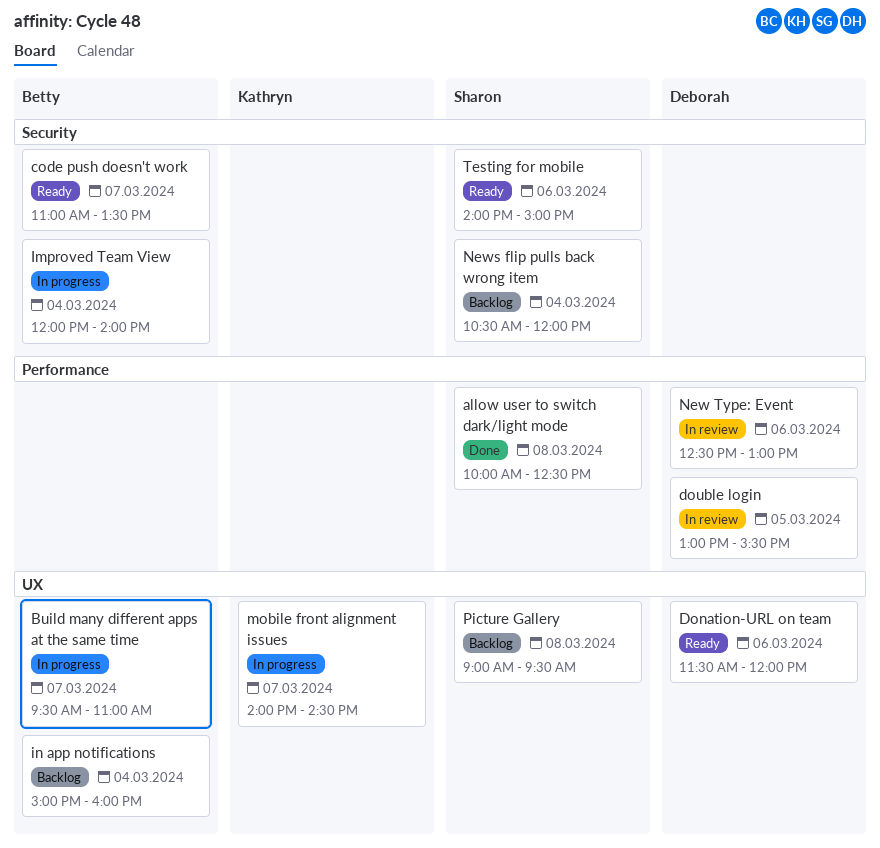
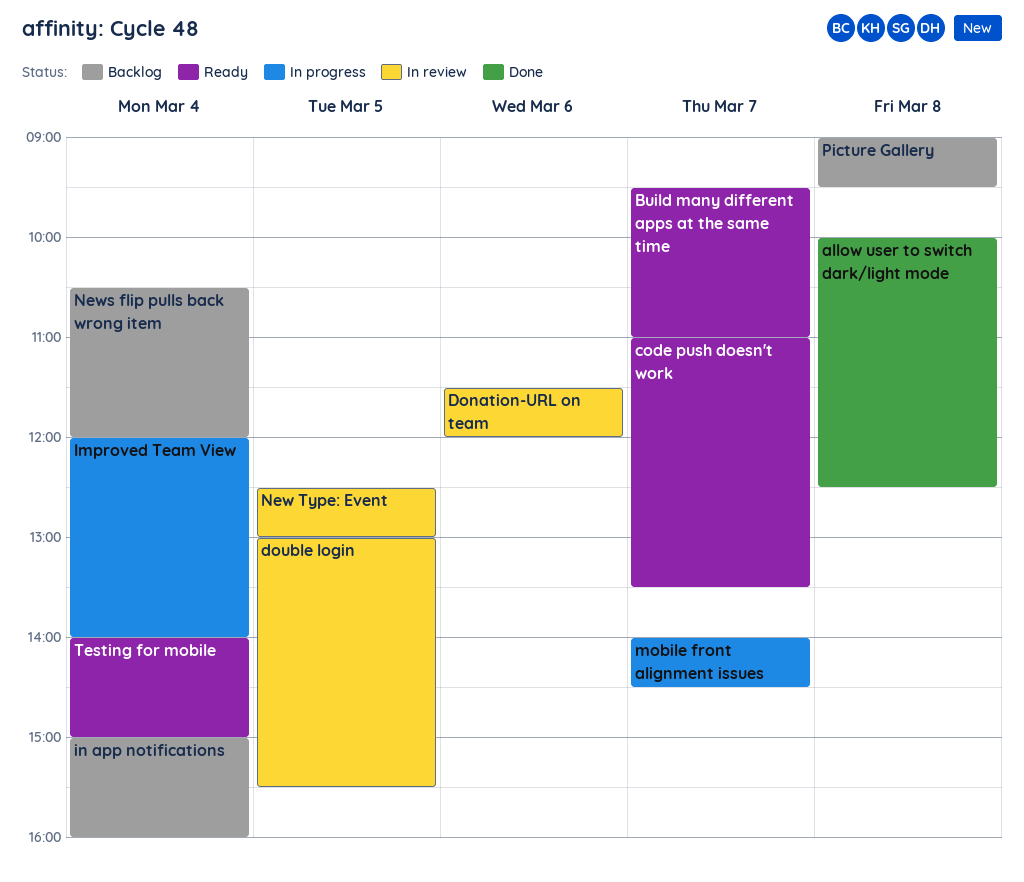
Build many different apps at the same time, status: In progress -> Ready
Donation-URL on team, status: Ready -> In review
New Type: Event, day: Mar 6 -> Mar 5
Testing for mobile, day: Mar 6 -> Mar 4

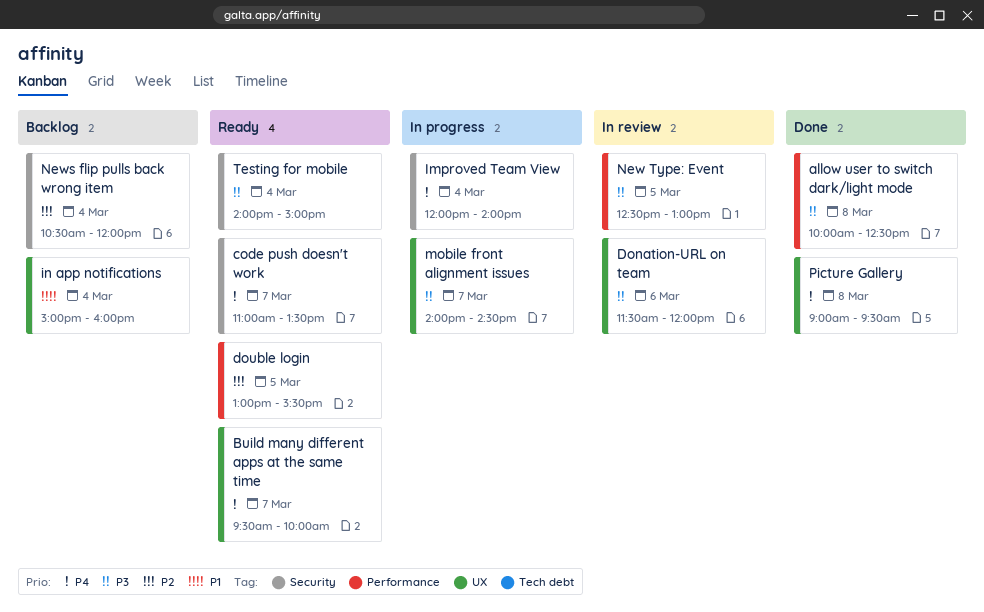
Build many different apps at the same time, ends: 11:00 -> 10:00
double login, status: In review -> Ready
Picture Gallery, status: Backlog -> Done

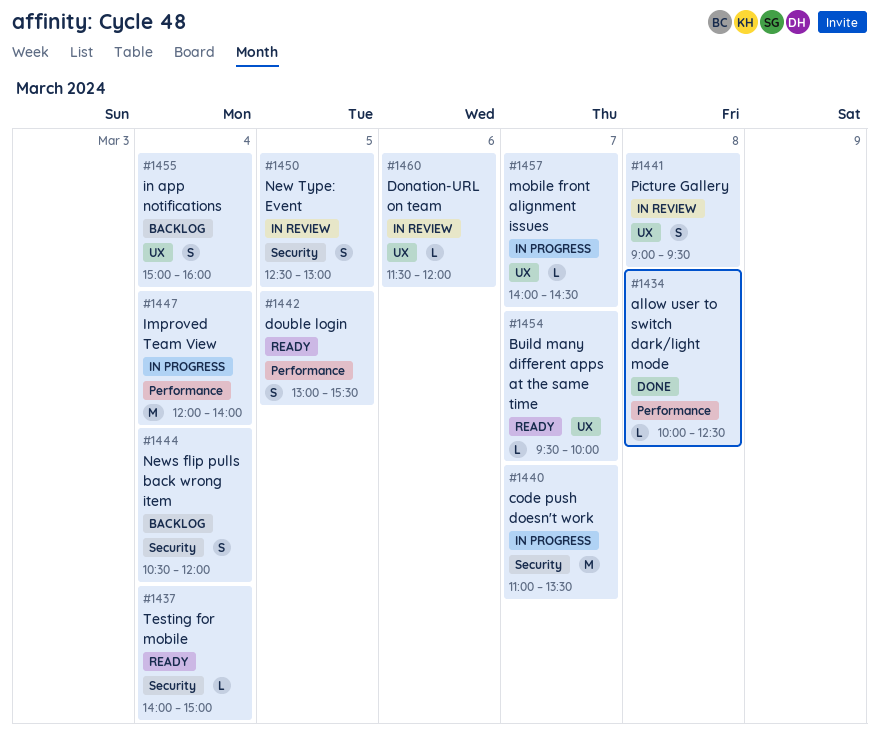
code push doesn't work, status: Ready -> In progress
Improved Team View, label: Security -> Performance
New Type: Event, label: Performance -> Security
Picture Gallery, status: Done -> In review

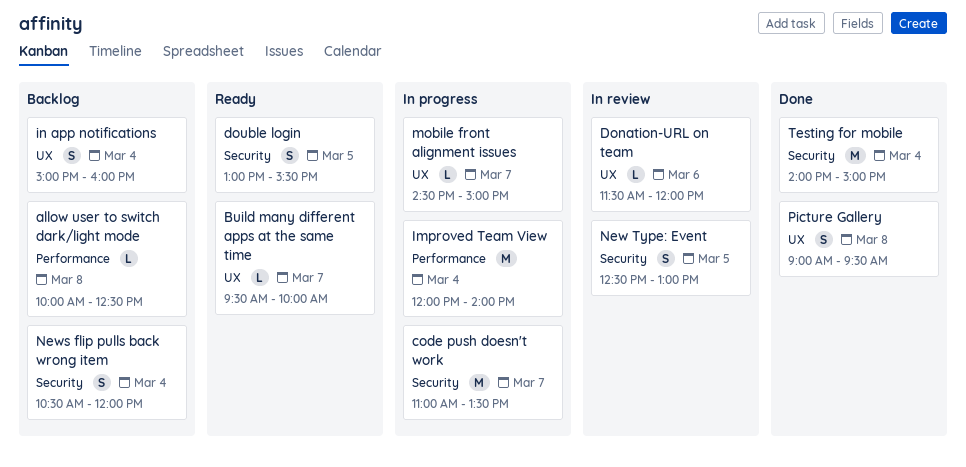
allow user to switch dark/light mode, status: Done -> Backlog
double login, label: Performance -> Security
mobile front alignment issues, begins: 14:00 -> 14:30
mobile front alignment issues, ends: 14:30 -> 15:00
Picture Gallery, status: In review -> Done
Testing for mobile, status: Ready -> Done
Testing for mobile, estimate: L -> M

